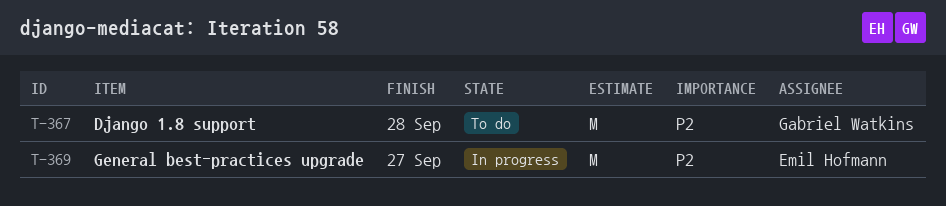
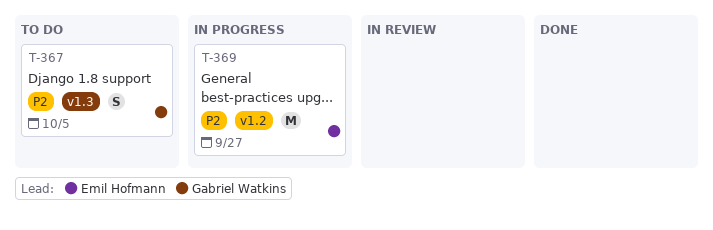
T-367, estimate: M -> S
T-367, due: Sep 28 -> Oct 5

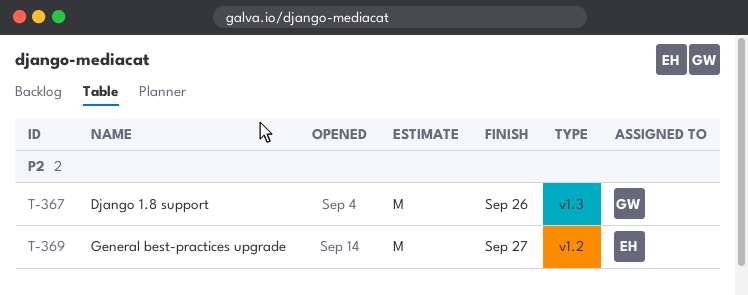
T-367, estimate: S -> M
T-367, due: Oct 5 -> Sep 26

